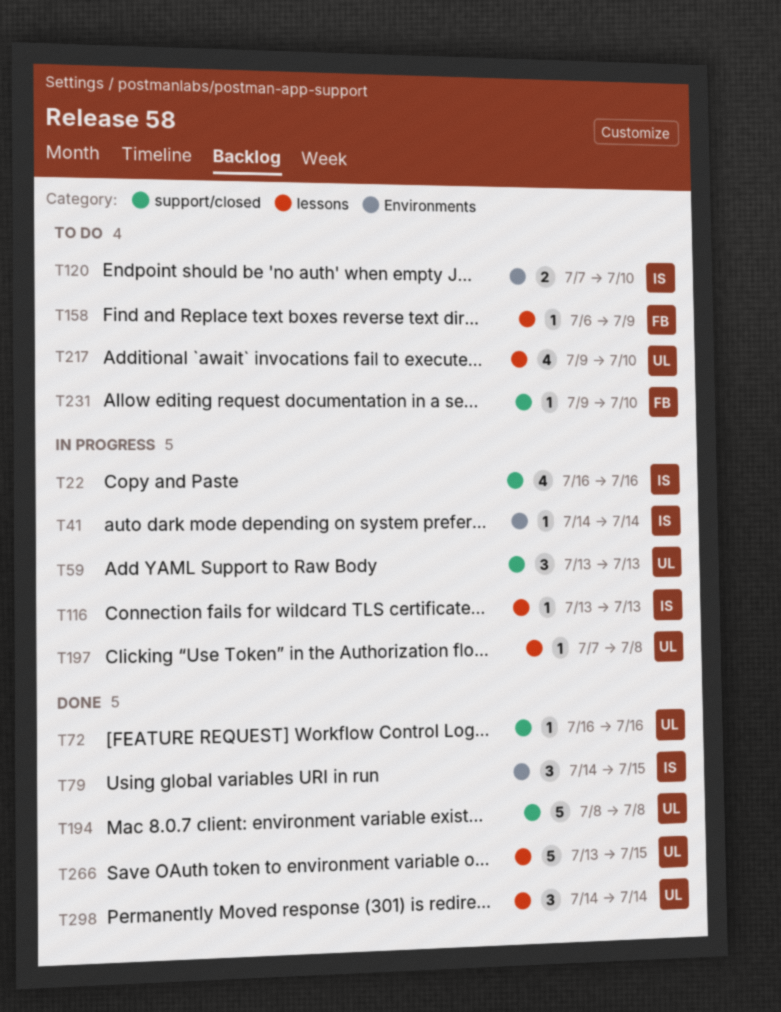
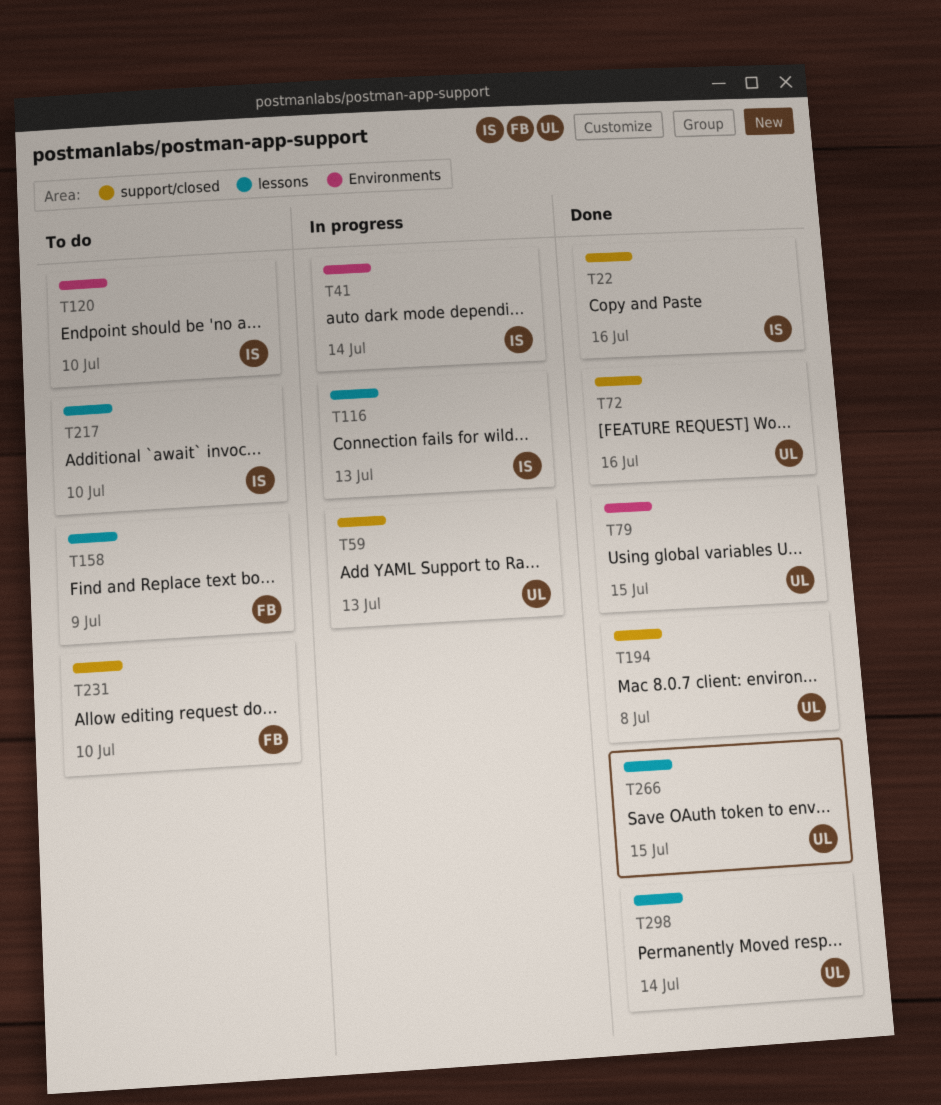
T22, status: In progress -> Done
T79, owner: IS -> UL
T197: present -> none
T217, owner: UL -> IS

